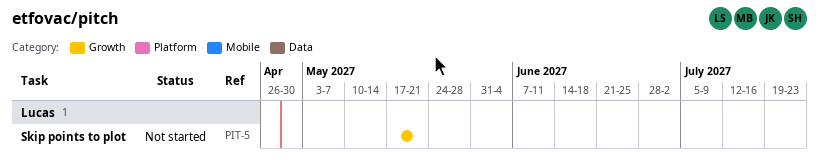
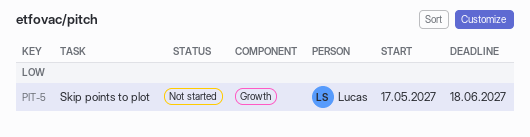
PIT-5, due: May 21 -> Jun 18

